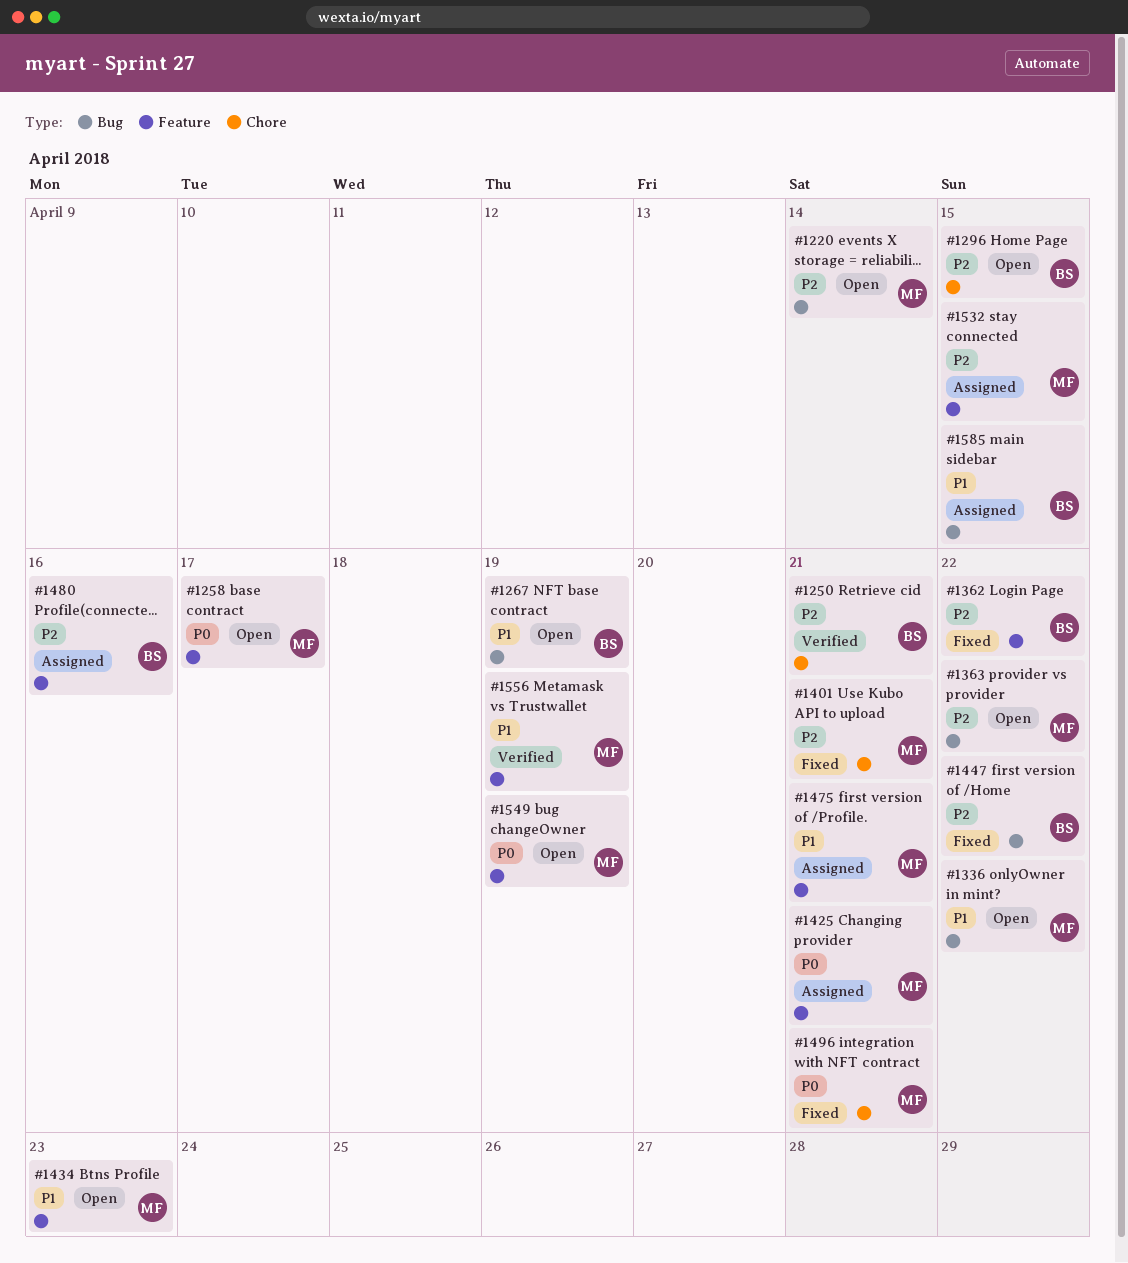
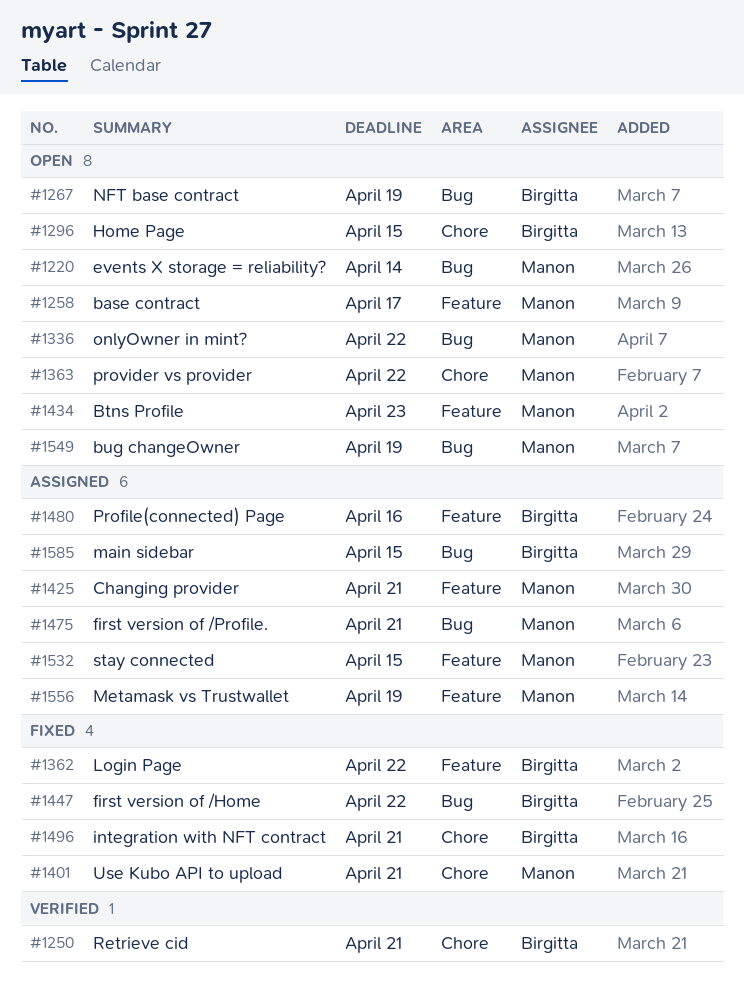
#1363, label: Bug -> Chore
#1475, label: Feature -> Bug
#1496, owner: Manon -> Birgitta
#1549, label: Feature -> Bug
#1556, status: Verified -> Assigned

